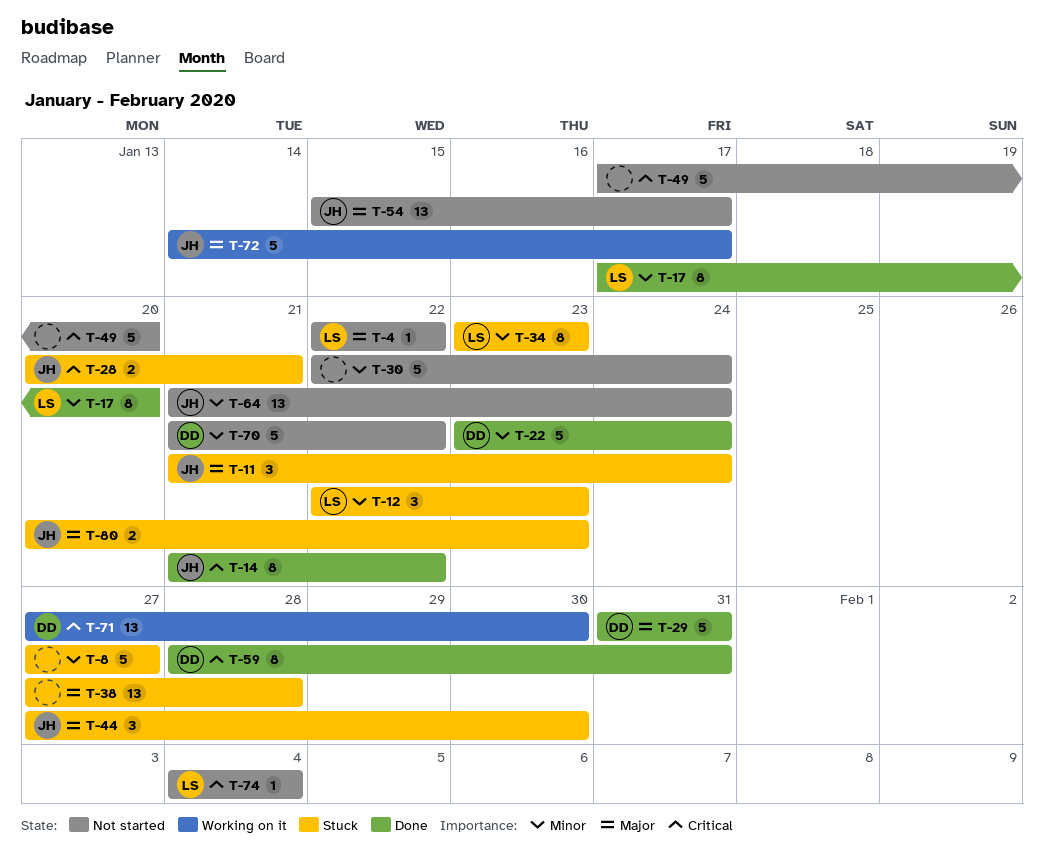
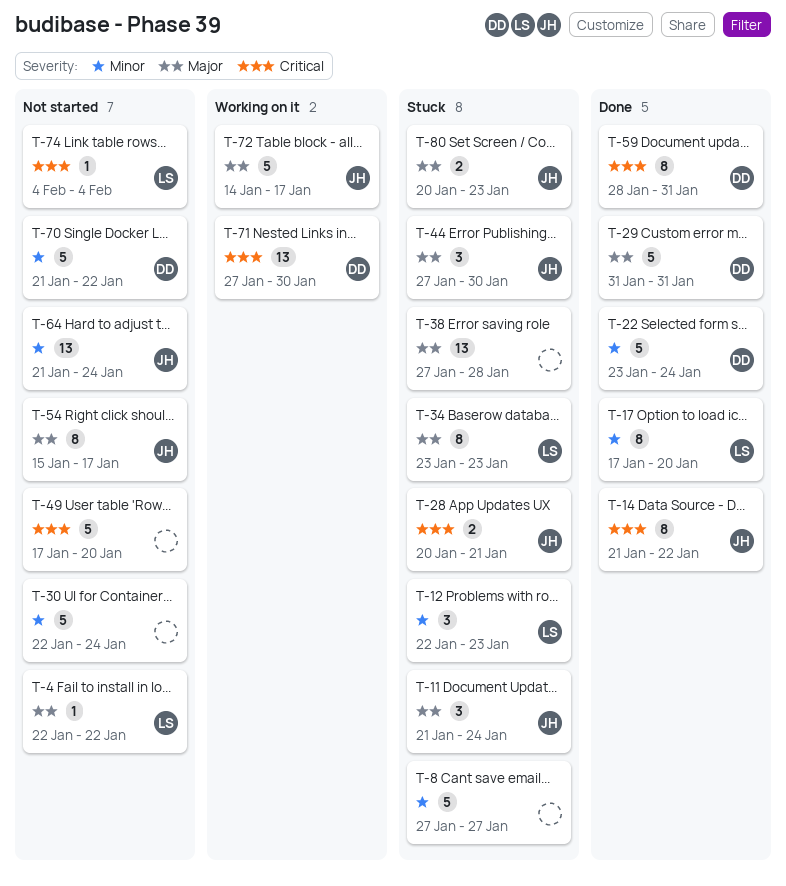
T-34, priority: Minor -> Major
T-54, estimate: 13 -> 8

